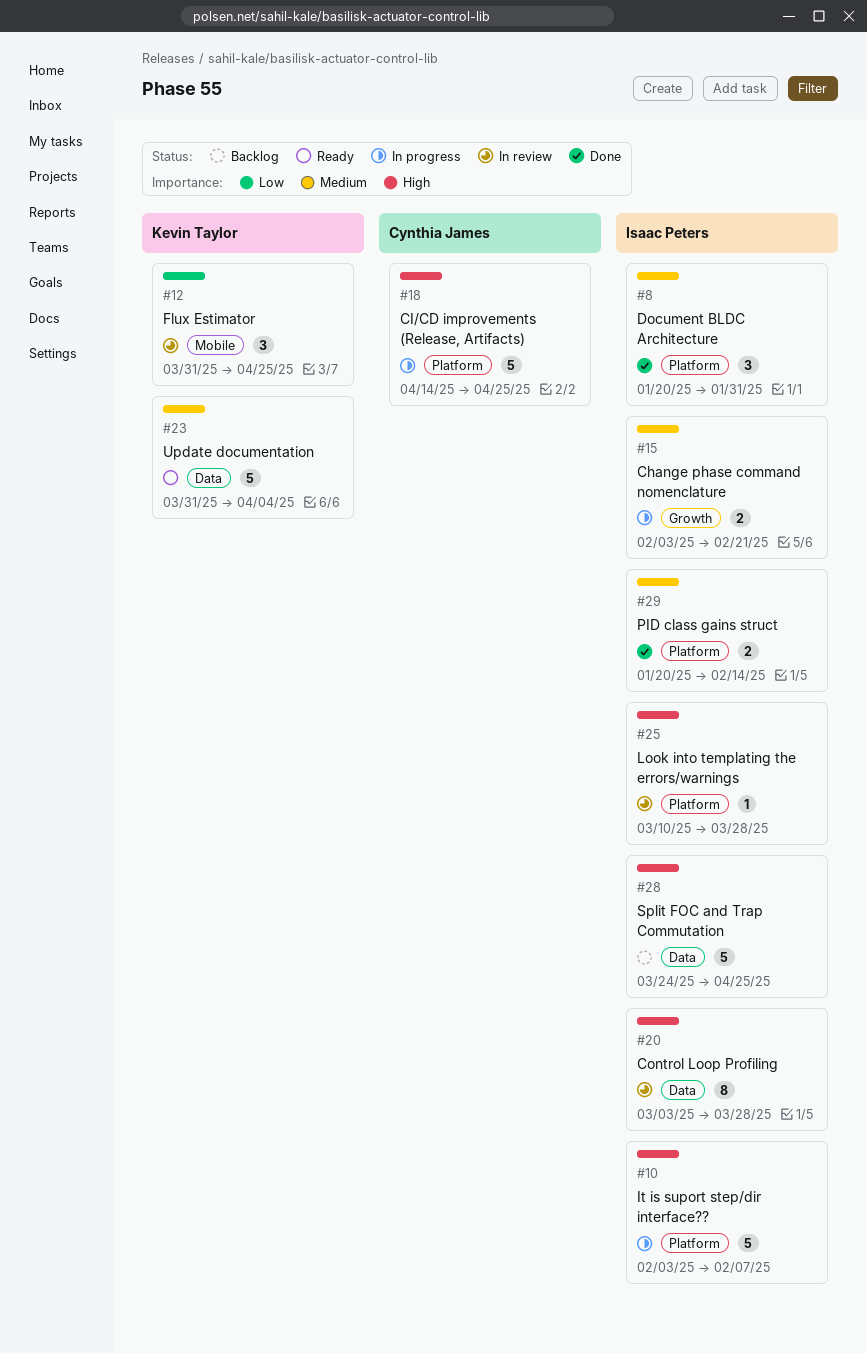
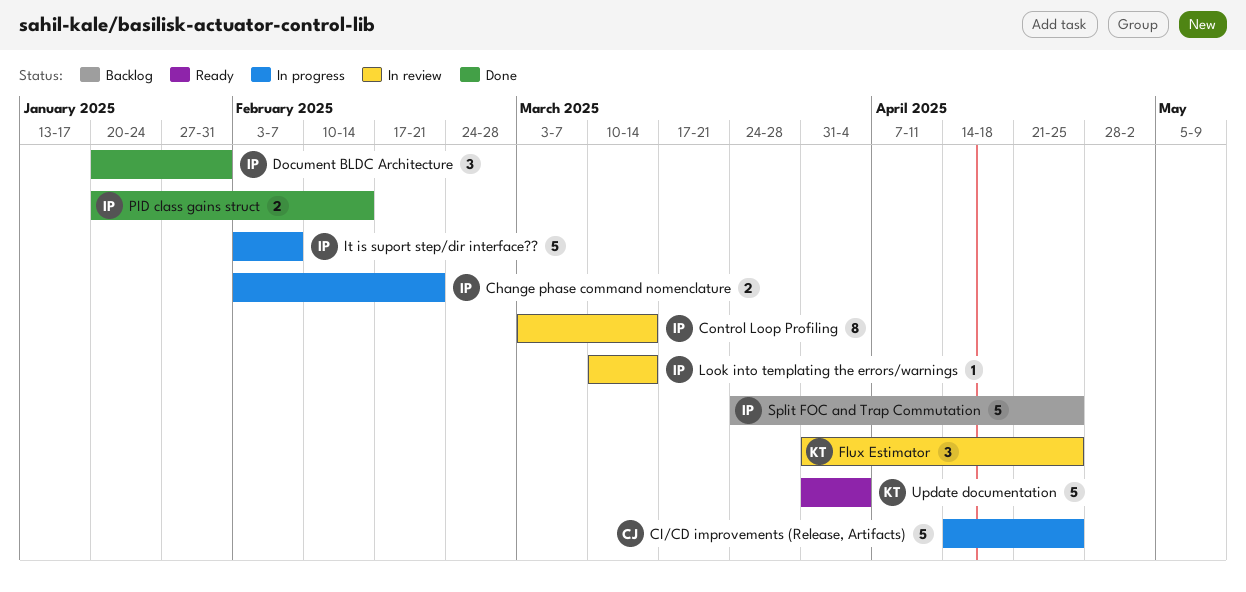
Control Loop Profiling, due: Mar 28 -> Mar 14
Look into templating the errors/warnings, due: Mar 28 -> Mar 14

